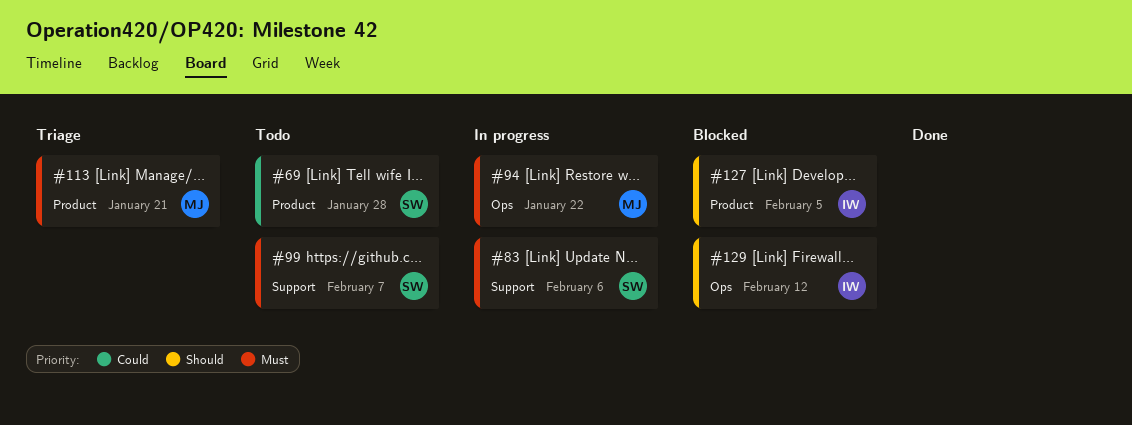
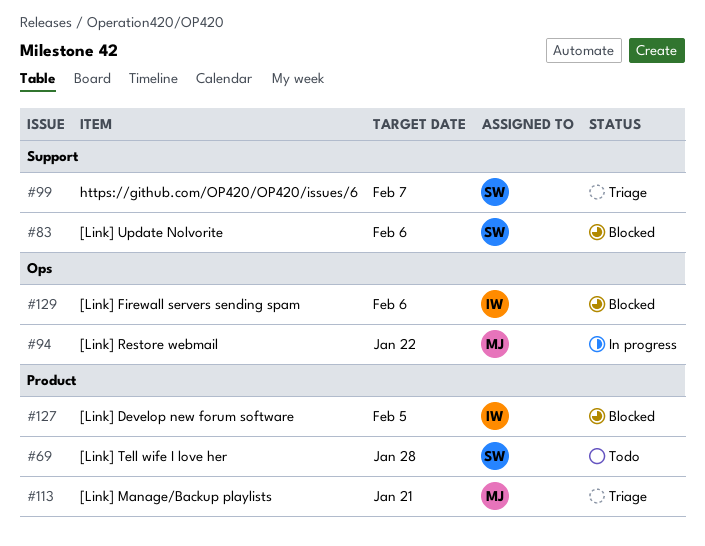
#83, status: In progress -> Blocked
#99, status: Todo -> Triage
#129, due: Feb 12 -> Feb 6

